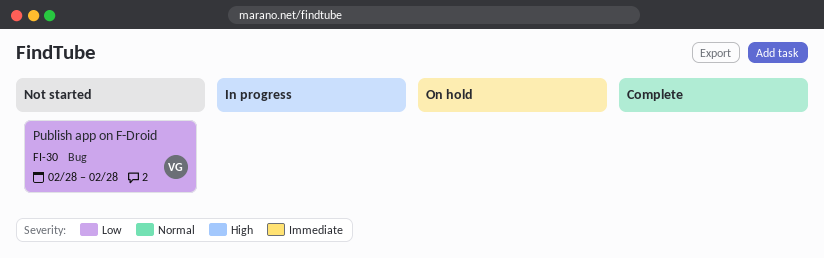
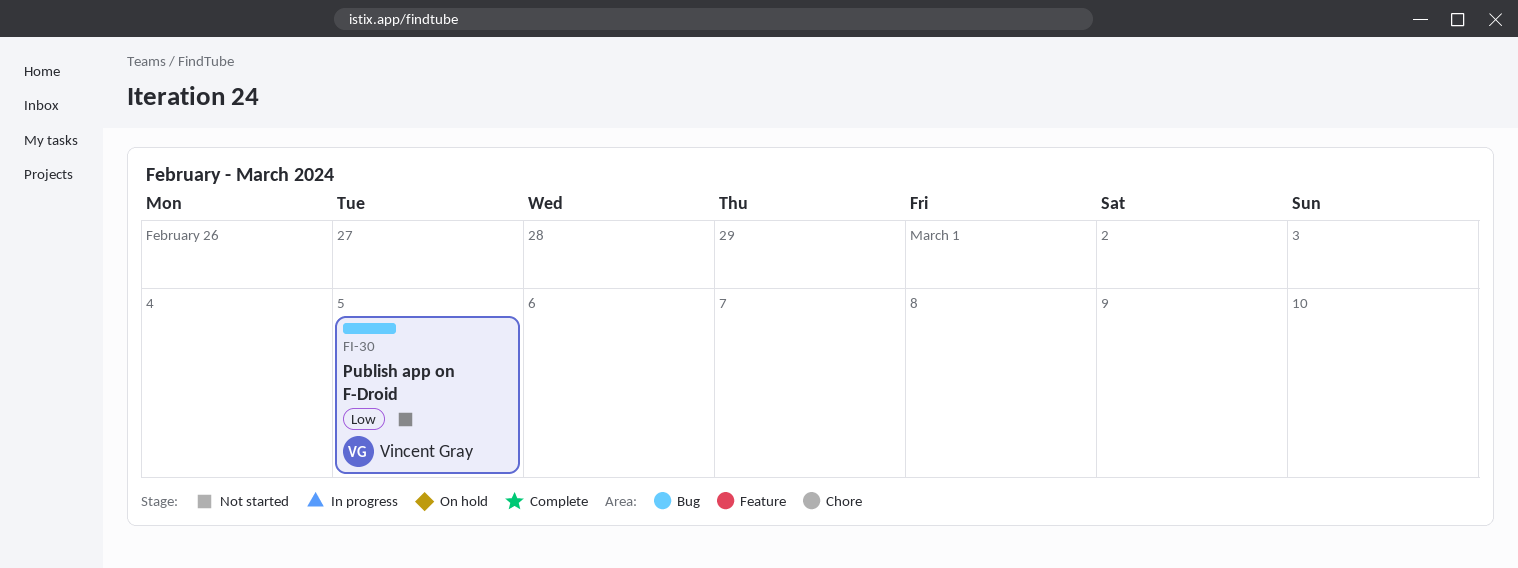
FI-30, due: Feb 28 -> Mar 5

